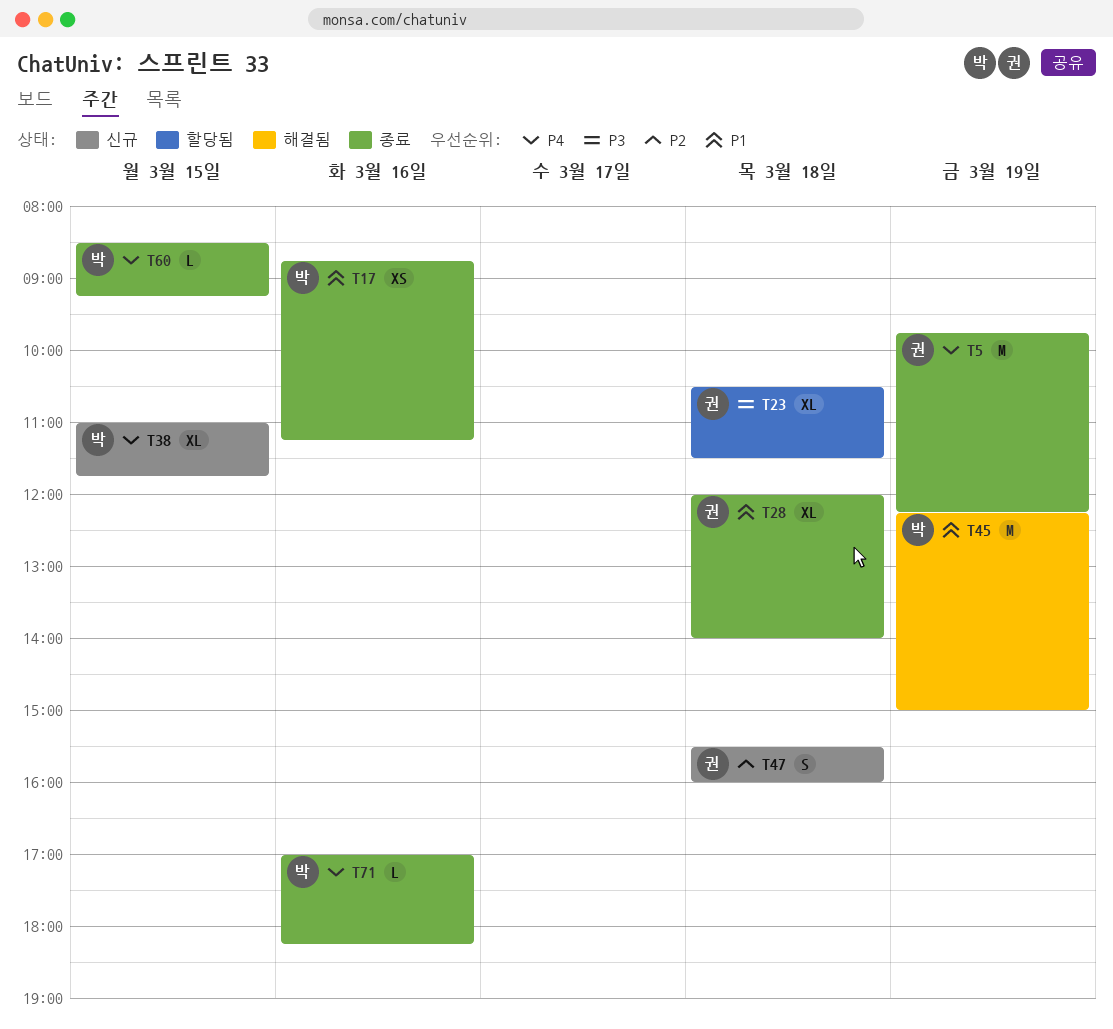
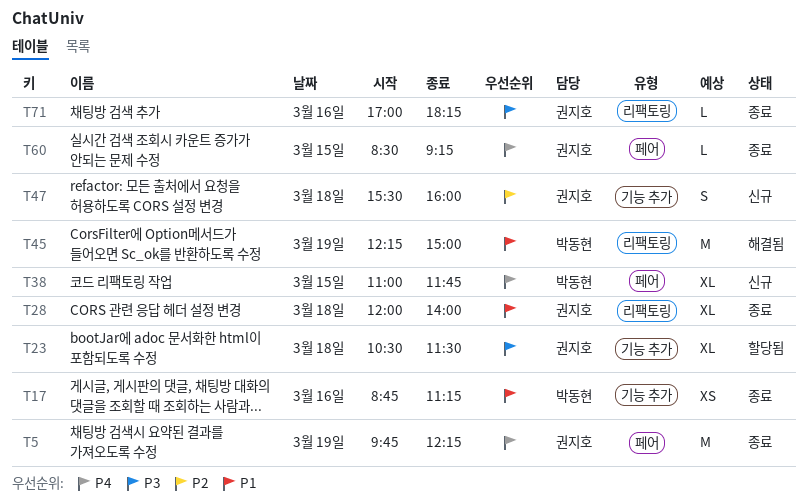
T60, owner: 박동현 -> 권지호
T71, owner: 박동현 -> 권지호
T71, priority: P4 -> P3

